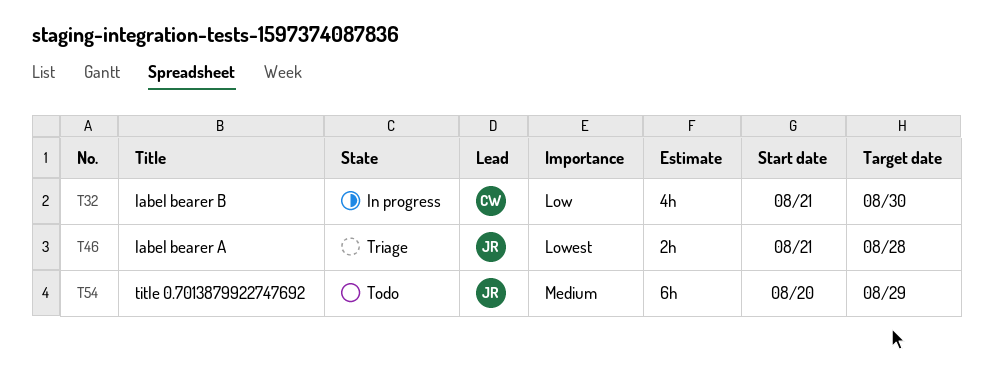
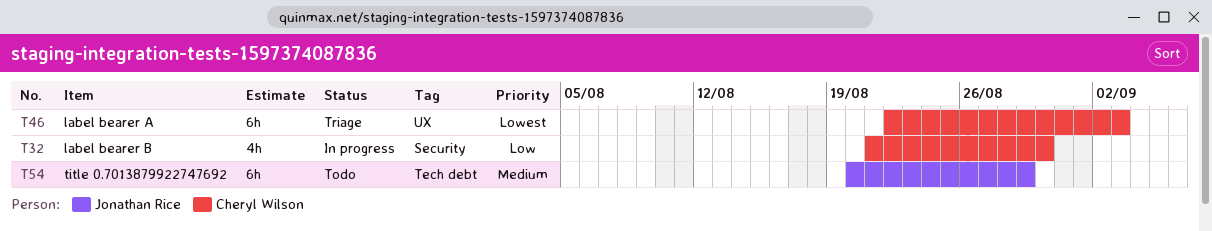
T46, owner: Jonathan Rice -> Cheryl Wilson
T46, estimate: 2h -> 6h
T46, start: Aug 21 -> Aug 22
T46, due: Aug 28 -> Sep 3

